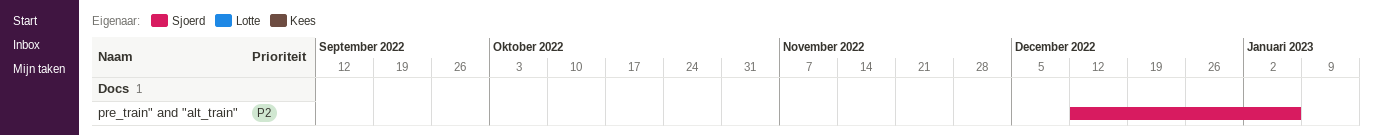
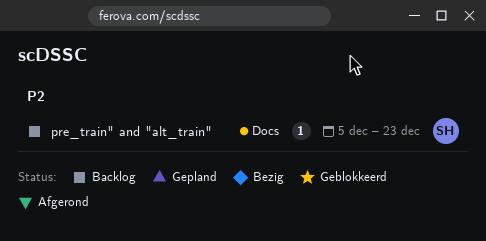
pre_train" and "alt_train", start: Dec 12 -> Dec 5
pre_train" and "alt_train", due: Jan 6 -> Dec 23

